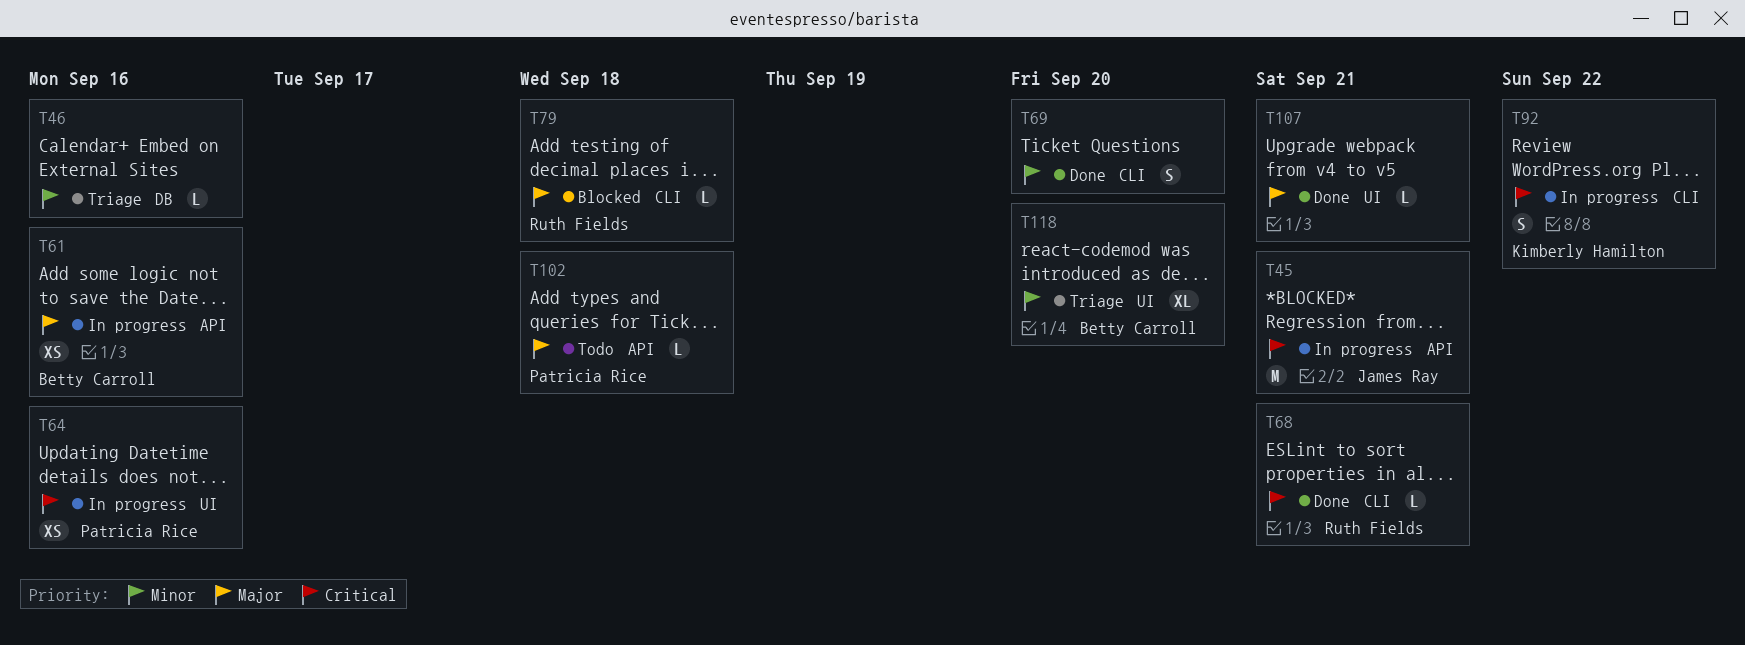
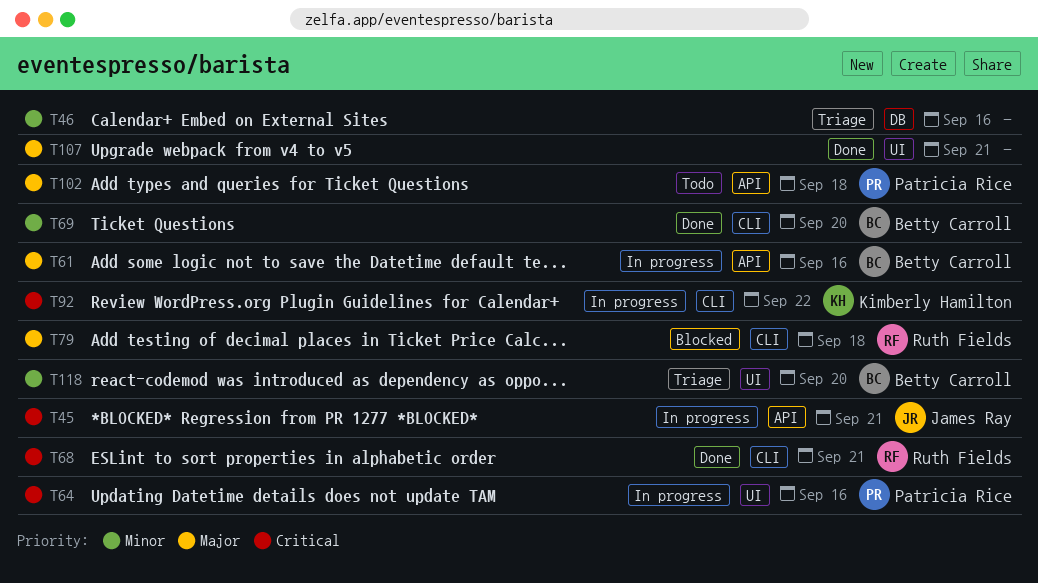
T69, owner: none -> Betty Carroll

